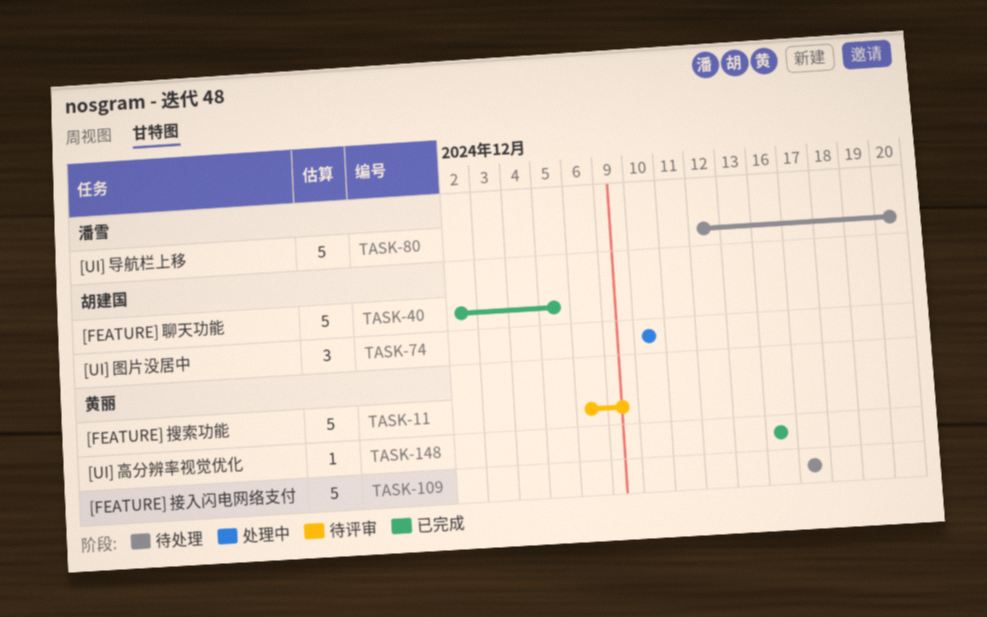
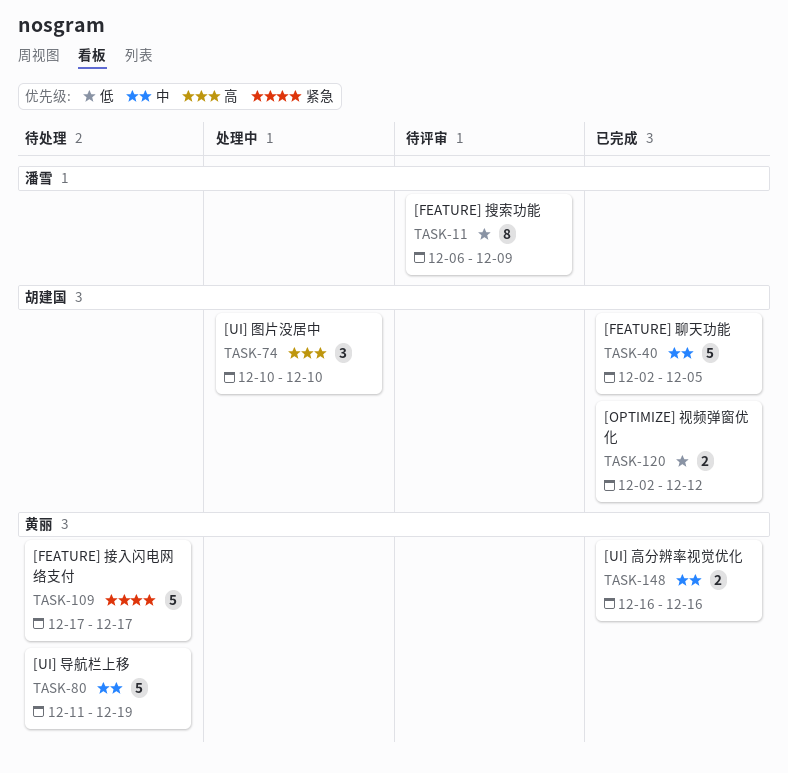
TASK-11, owner: 黄丽 -> 潘雪
TASK-11, estimate: 5 -> 8
TASK-80, owner: 潘雪 -> 黄丽
TASK-80, start: Dec 12 -> Dec 11
TASK-80, due: Dec 20 -> Dec 19
TASK-120: none -> present
TASK-148, estimate: 1 -> 2

